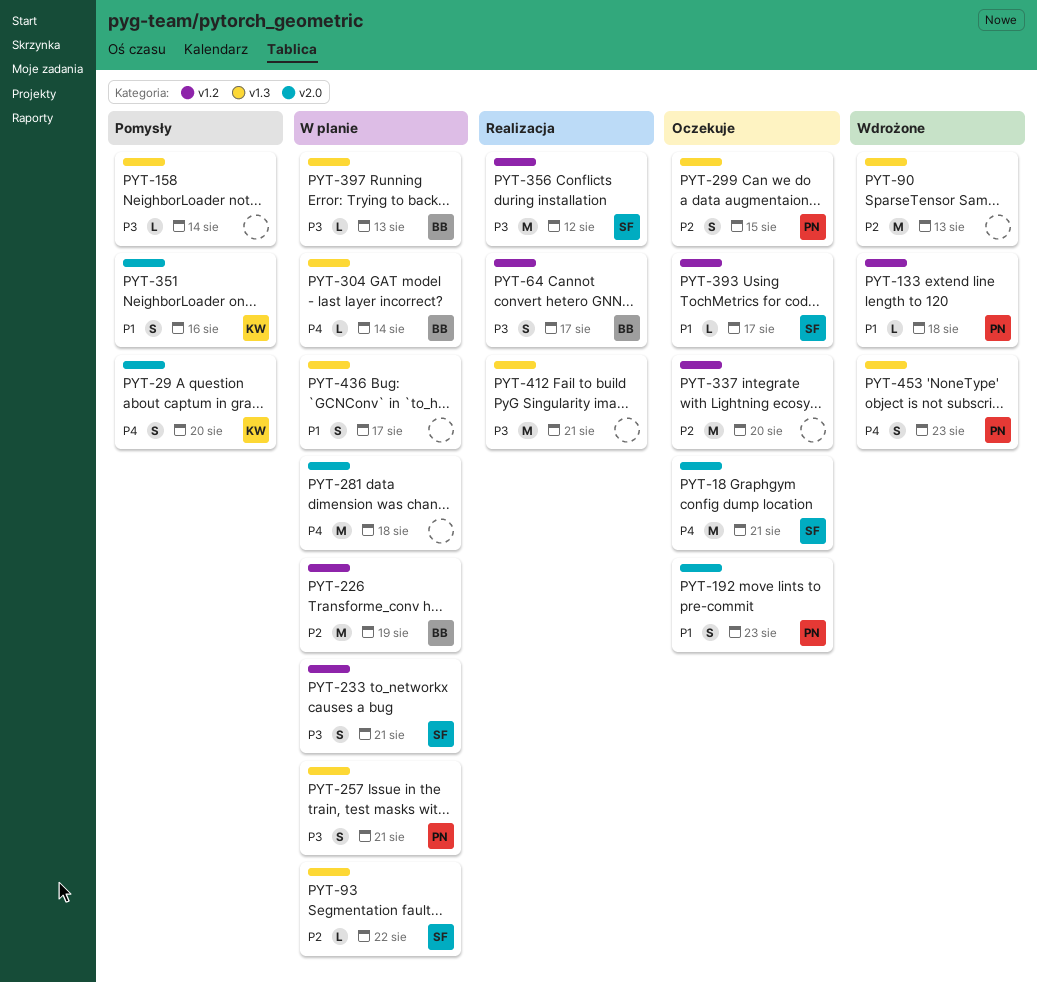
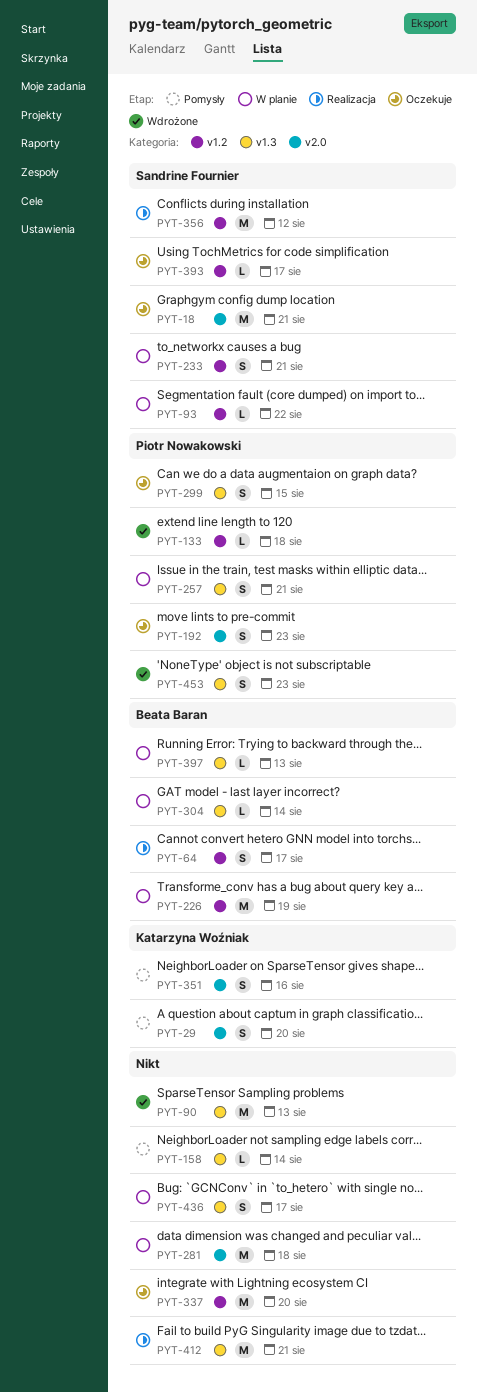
PYT-93, label: v1.3 -> v1.2

